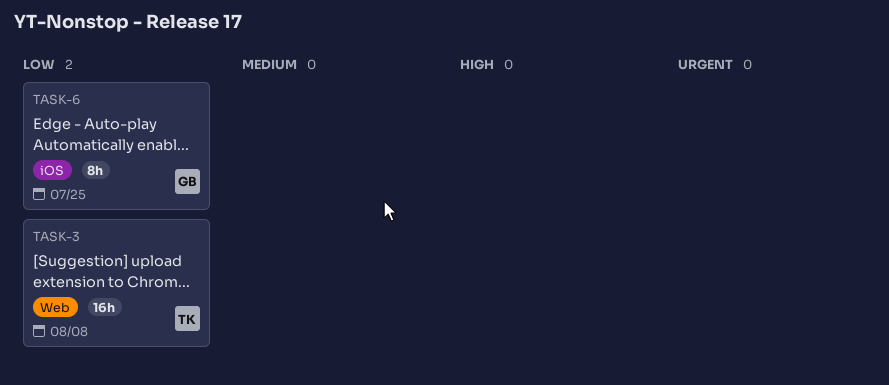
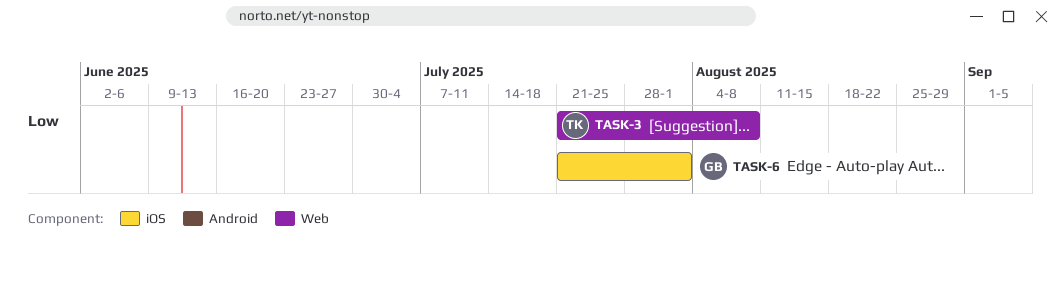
TASK-6, due: Jul 25 -> Aug 1

